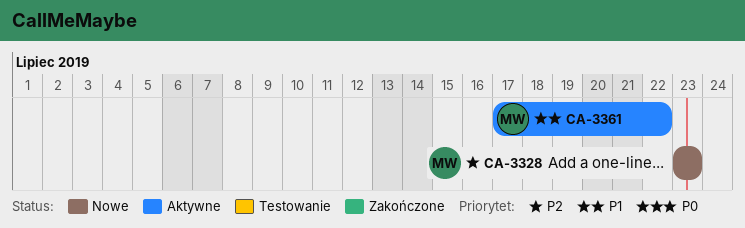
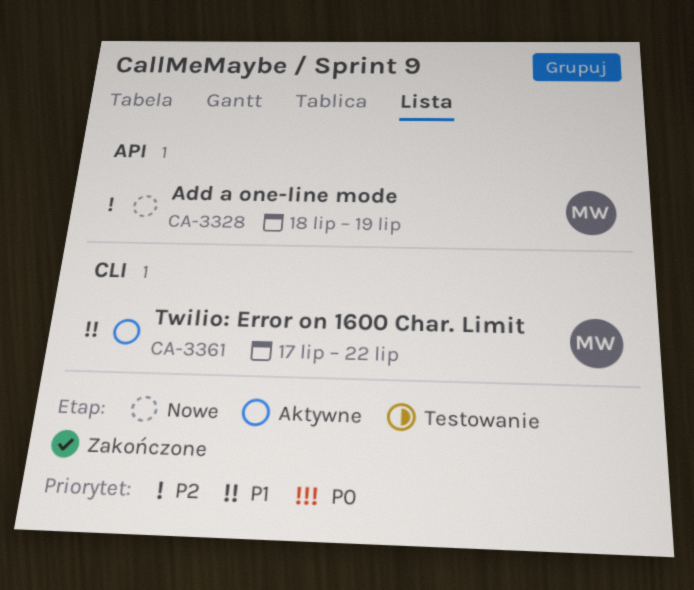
CA-3328, start: Jul 23 -> Jul 18
CA-3328, due: Jul 23 -> Jul 19

